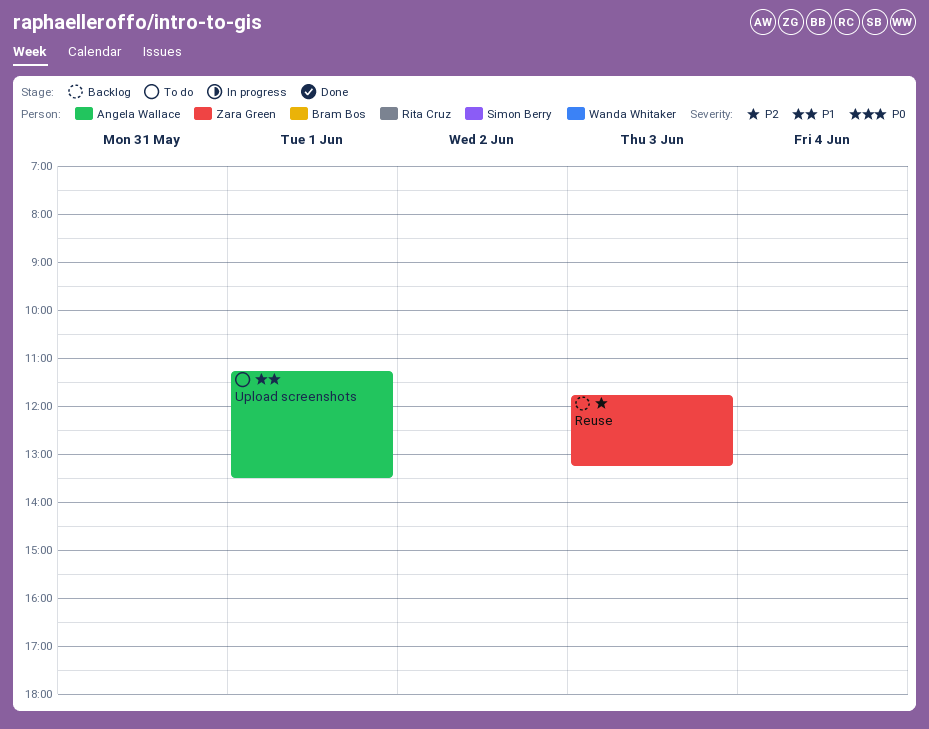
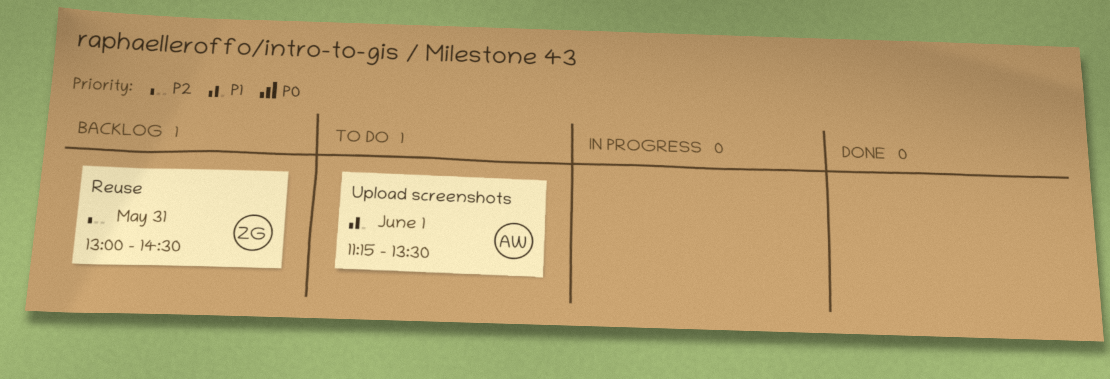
Reuse, day: Jun 3 -> May 31
Reuse, begins: 11:45 -> 13:00
Reuse, ends: 13:15 -> 14:30

